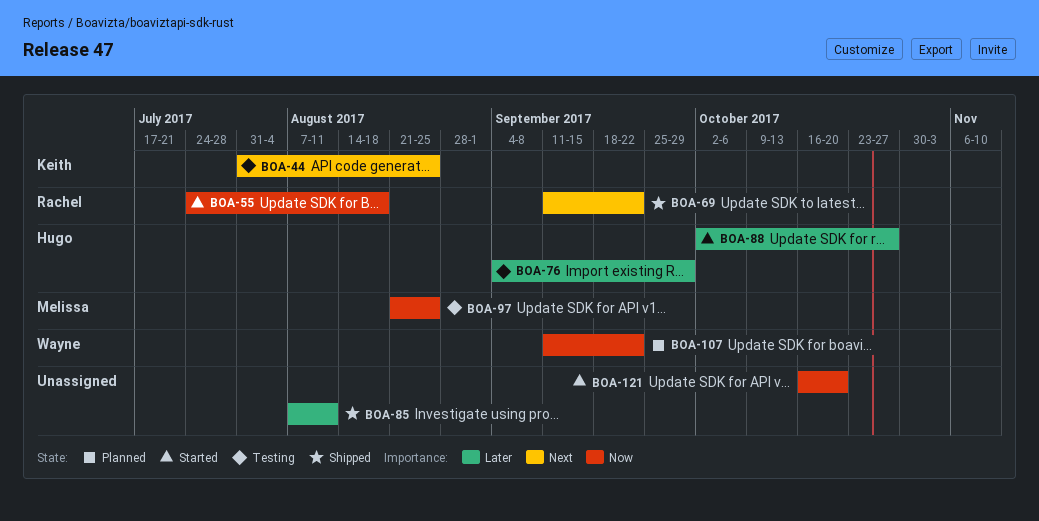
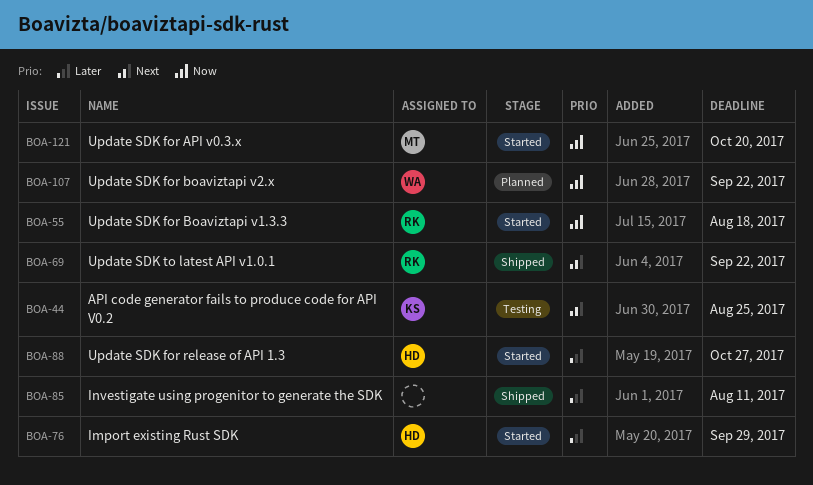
BOA-76, status: Testing -> Started
BOA-97: present -> none
BOA-121, owner: none -> Melissa

